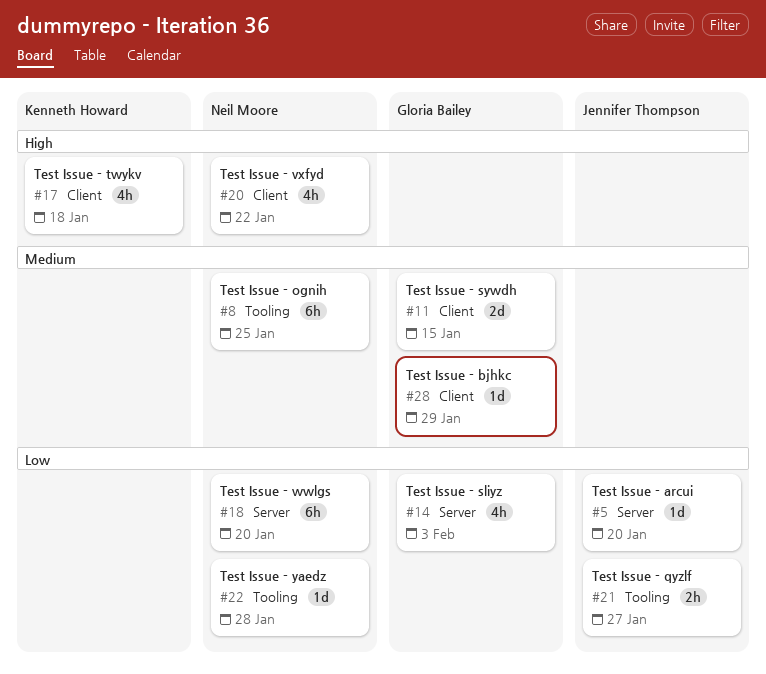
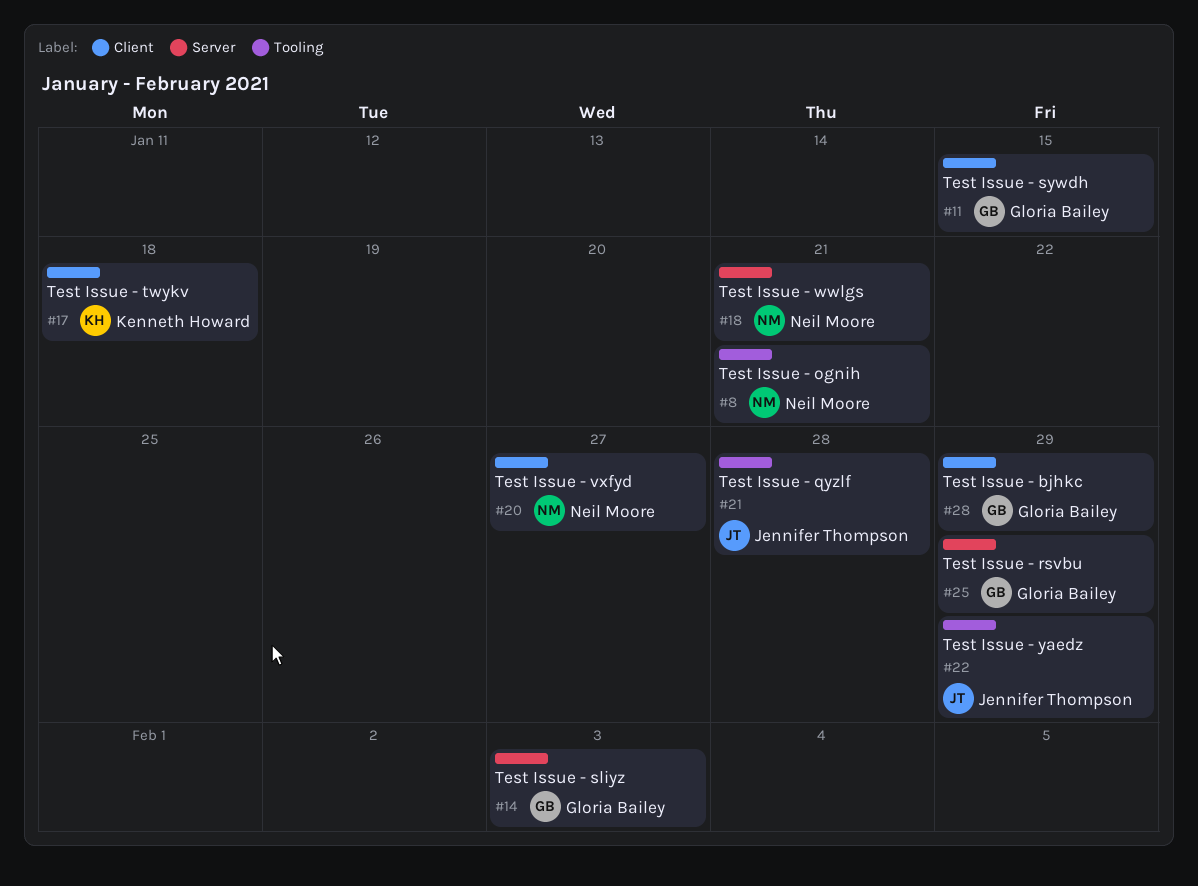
#5: present -> none
#8, due: Jan 25 -> Jan 21
#18, due: Jan 20 -> Jan 21
#20, due: Jan 22 -> Jan 27
#21, due: Jan 27 -> Jan 28
#22, owner: Neil Moore -> Jennifer Thompson
#22, due: Jan 28 -> Jan 29
#25: none -> present

